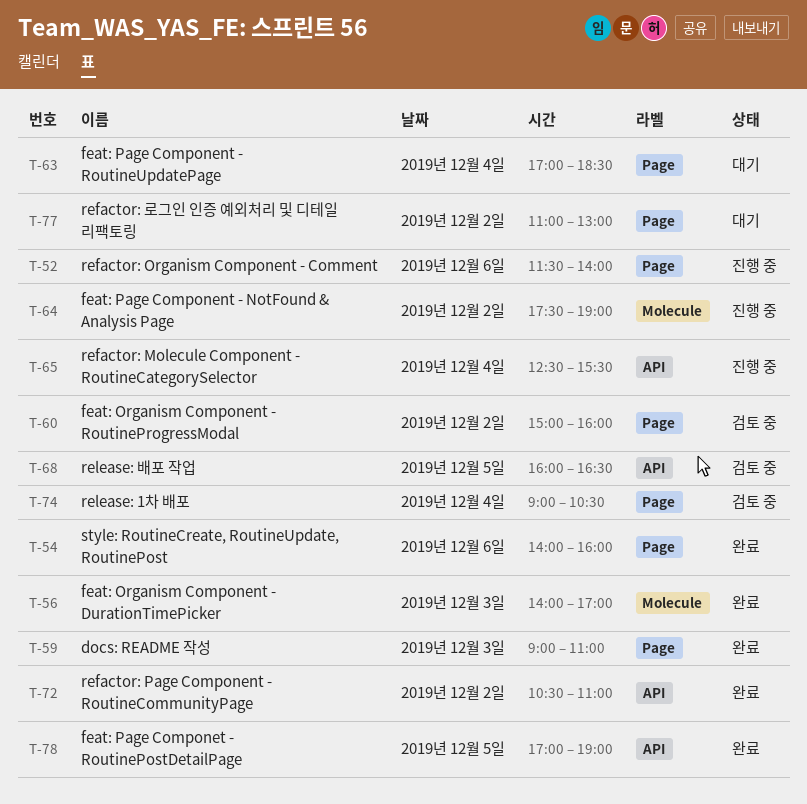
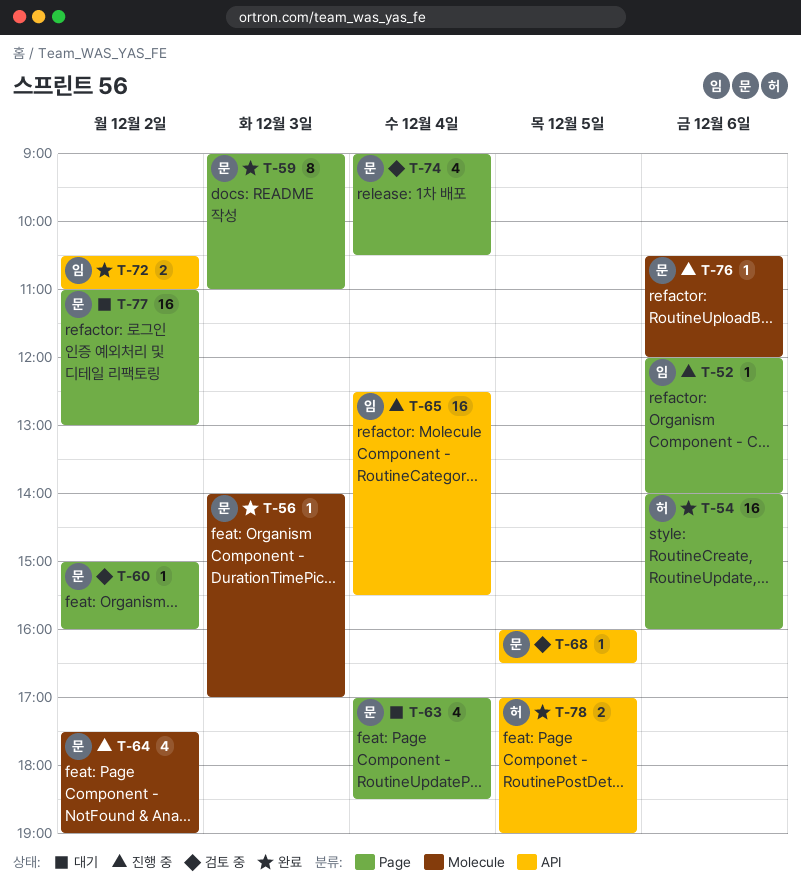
T-52, begins: 11:30 -> 12:00
T-76: none -> present

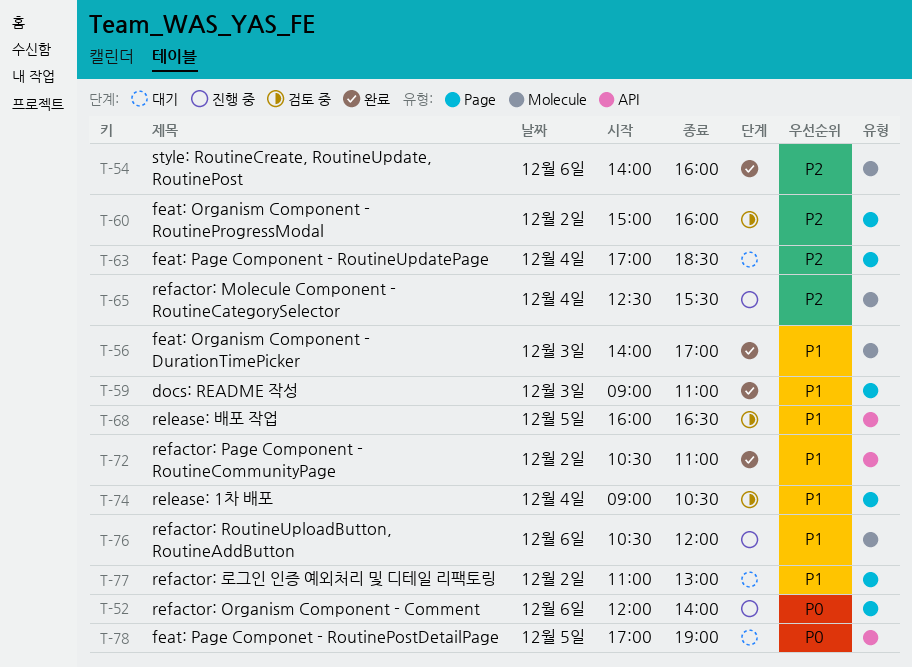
T-54, label: Page -> Molecule
T-64: present -> none
T-65, label: API -> Molecule
T-78, status: 완료 -> 대기

